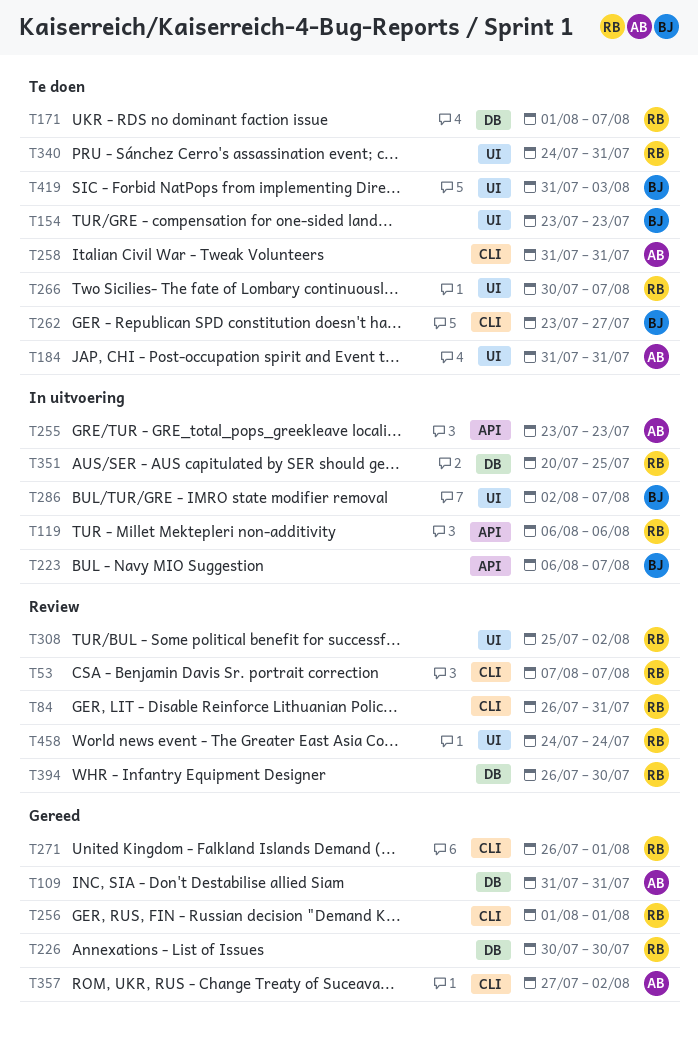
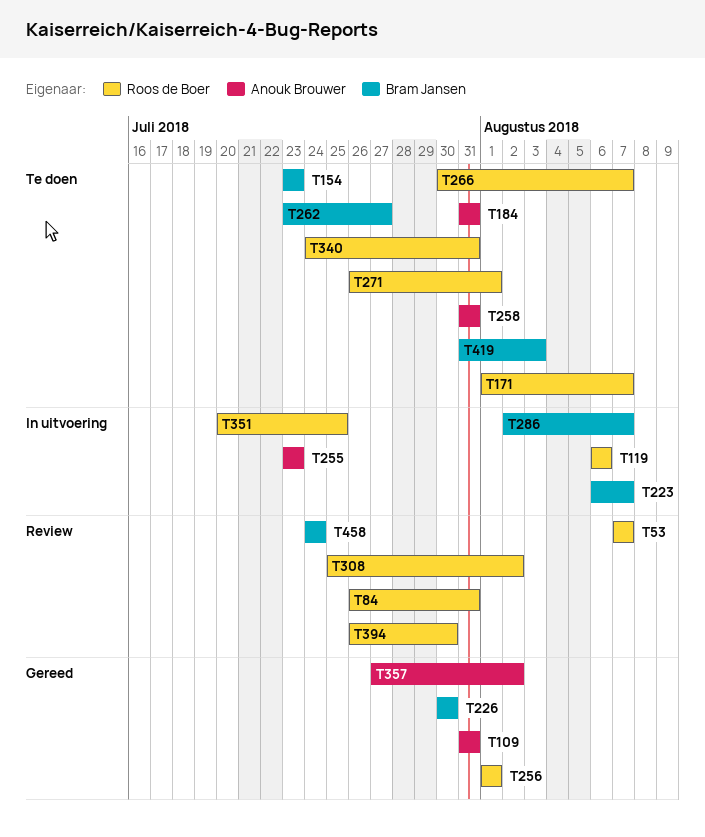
T226, owner: Roos de Boer -> Bram Jansen
T271, status: Gereed -> Te doen
T458, owner: Roos de Boer -> Bram Jansen

